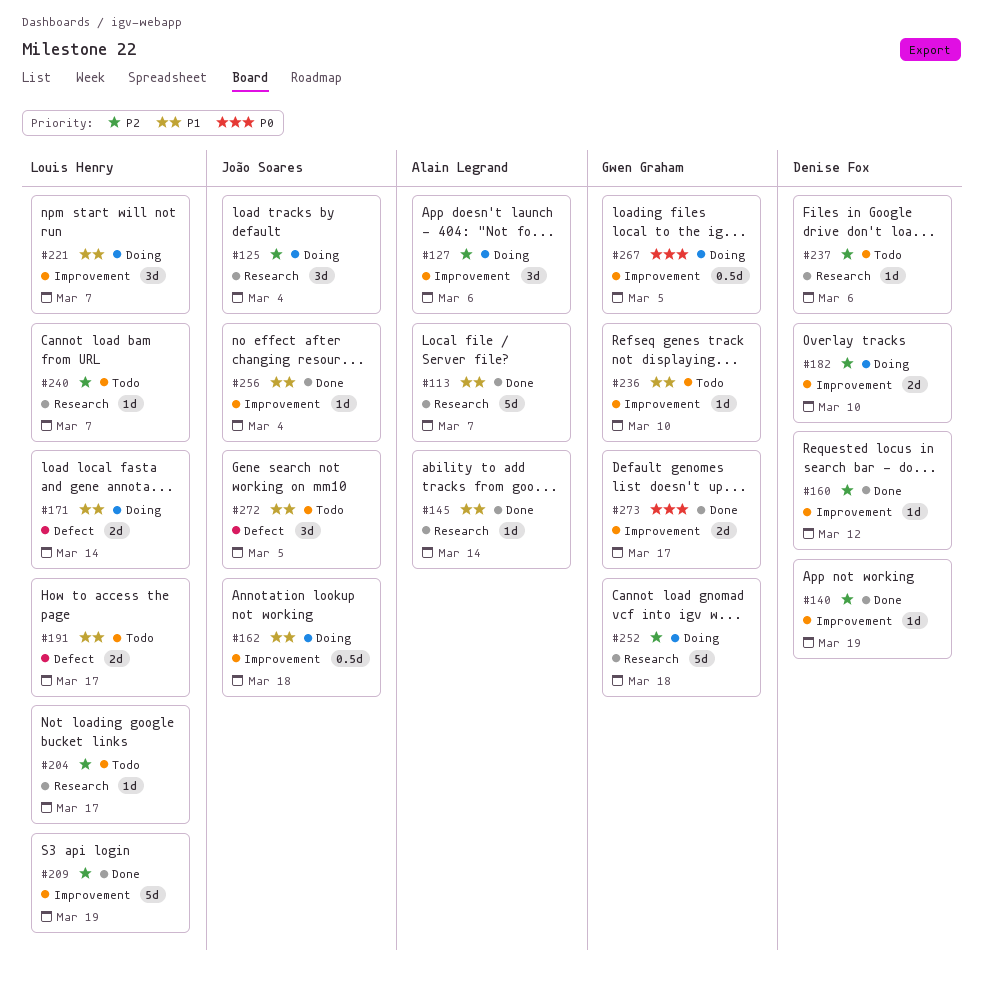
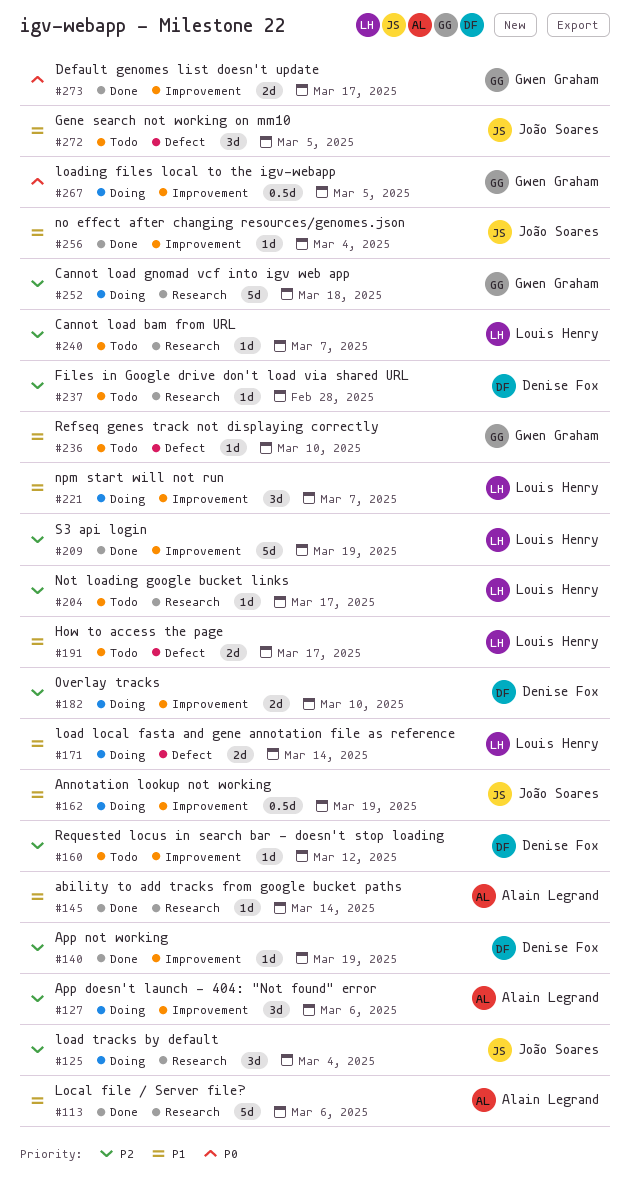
#113, due: Mar 7 -> Mar 6
#160, status: Done -> Todo
#162, due: Mar 18 -> Mar 19
#236, label: Improvement -> Defect
#237, due: Mar 6 -> Feb 28

